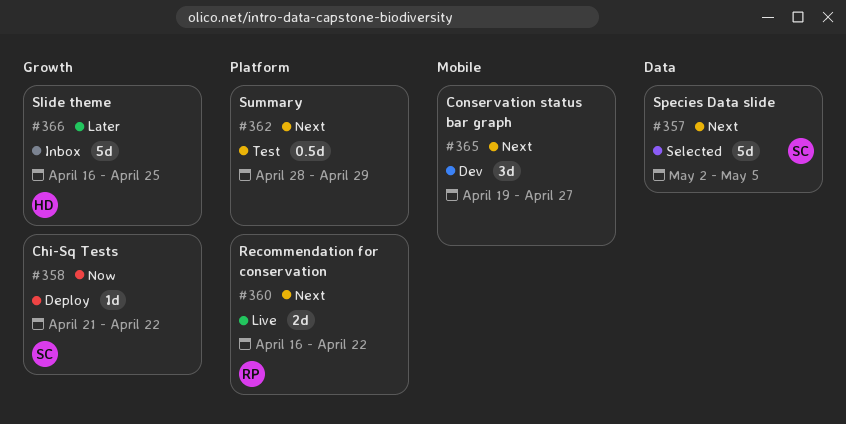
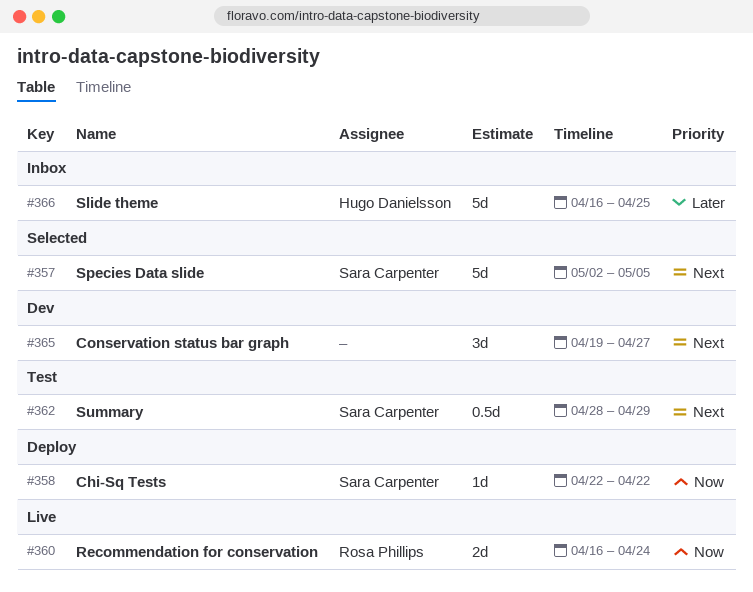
#358, start: Apr 21 -> Apr 22
#360, priority: Next -> Now
#360, due: Apr 22 -> Apr 24
#362, owner: none -> Sara Carpenter

